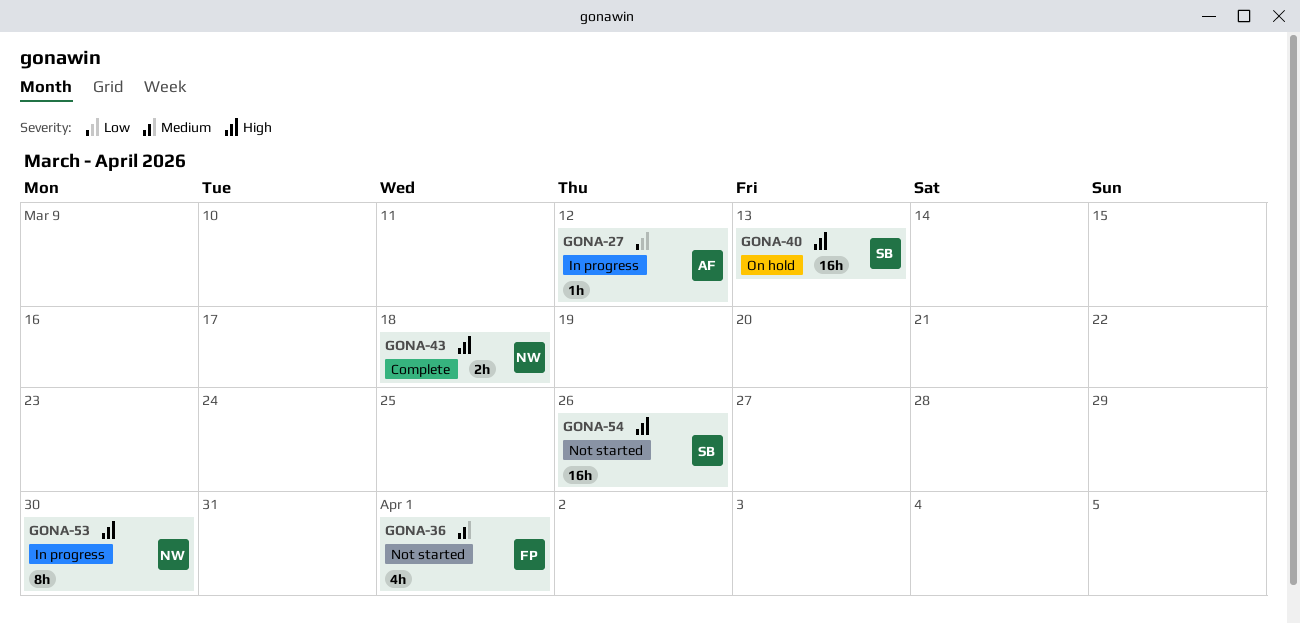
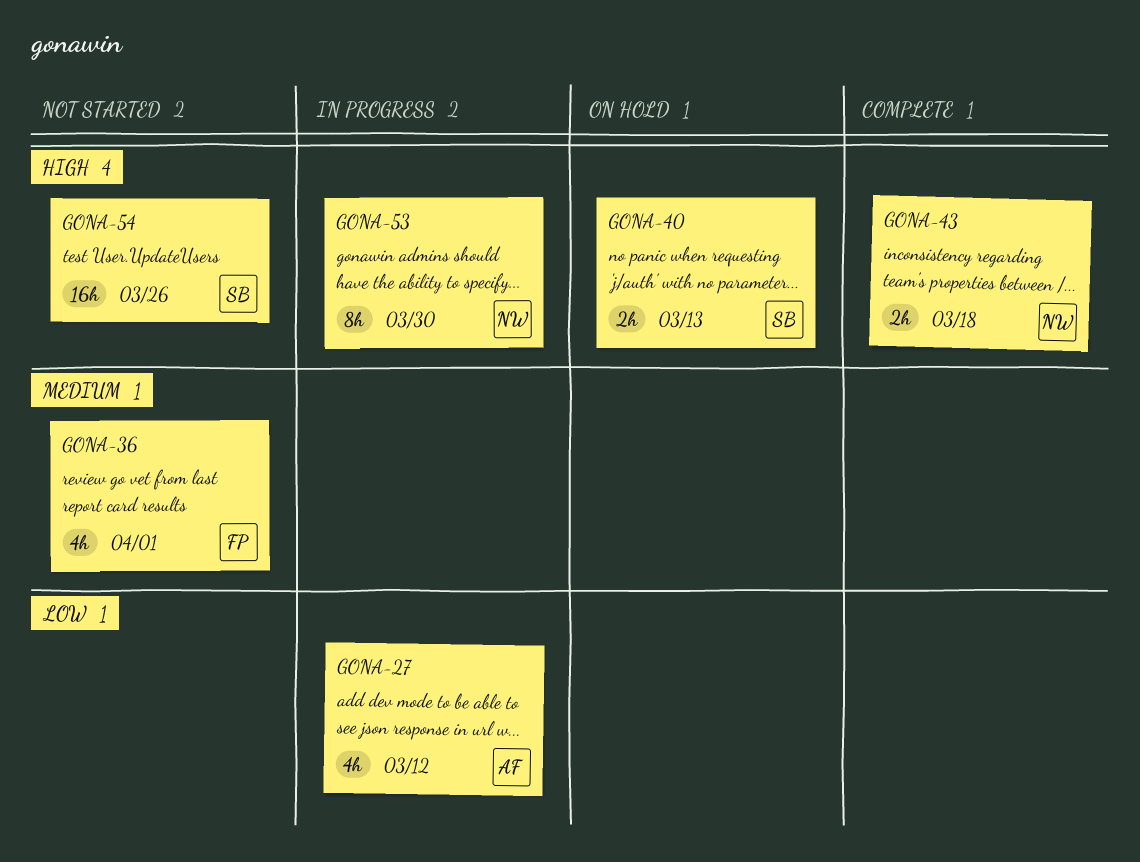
GONA-27, estimate: 1h -> 4h
GONA-40, estimate: 16h -> 2h

